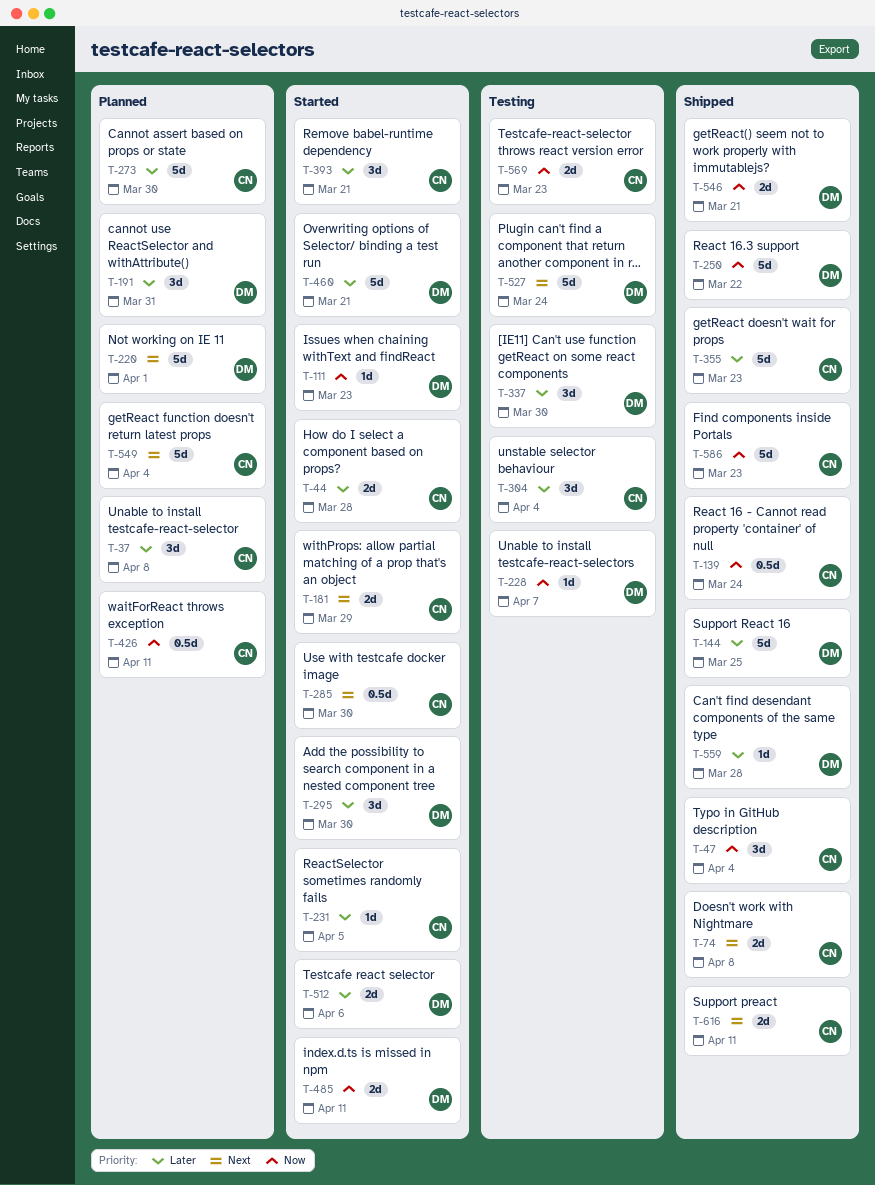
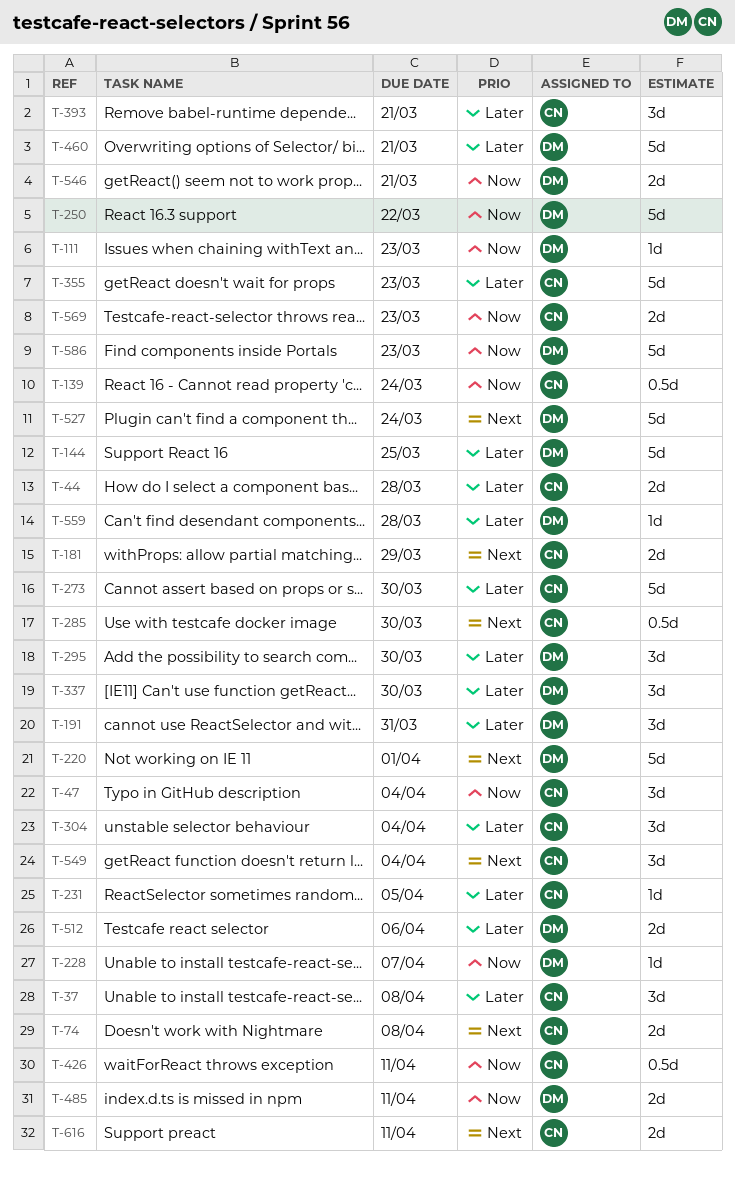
T-549, estimate: 5d -> 3d
T-586, owner: CN -> DM

